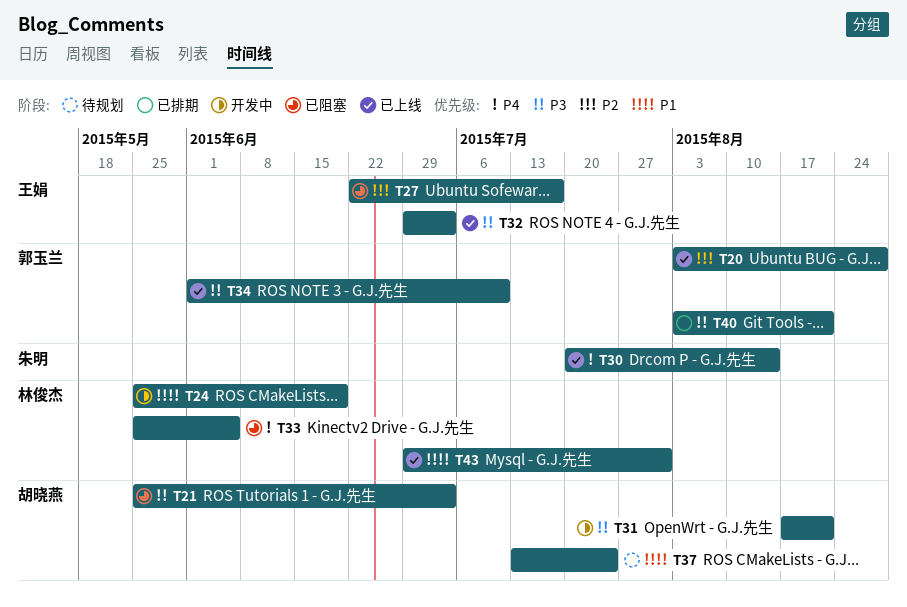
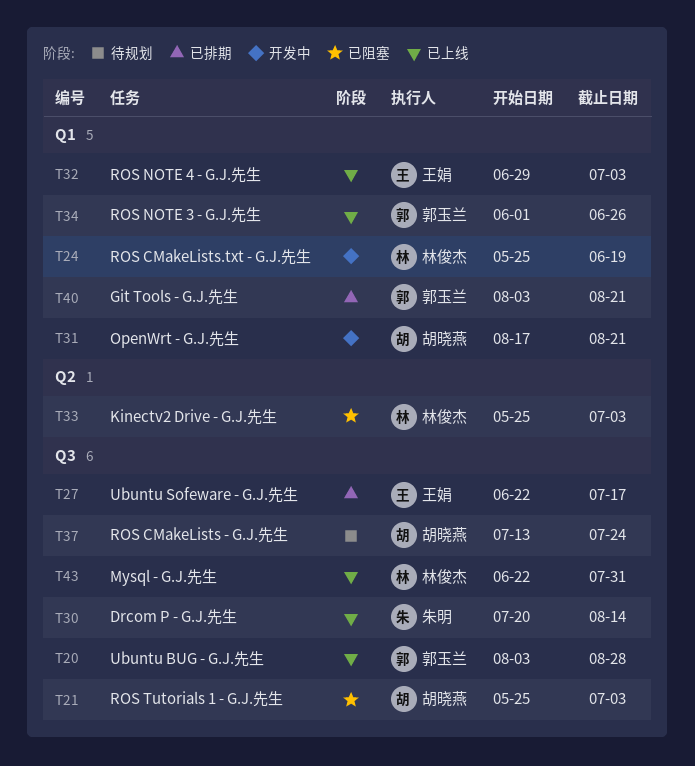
T27, status: 已阻塞 -> 已排期
T33, due: Jun 5 -> Jul 3
T34, due: Jul 10 -> Jun 26
T43, start: Jun 29 -> Jun 22

